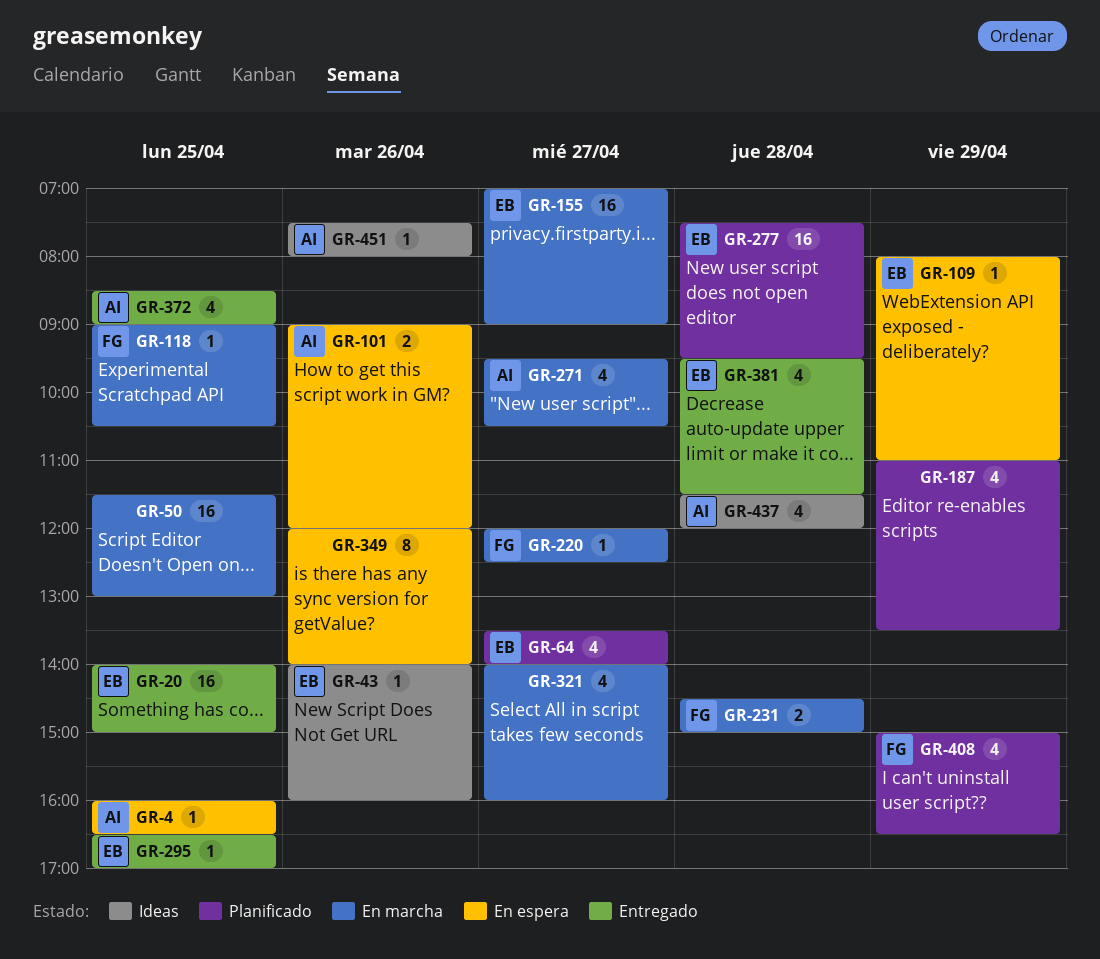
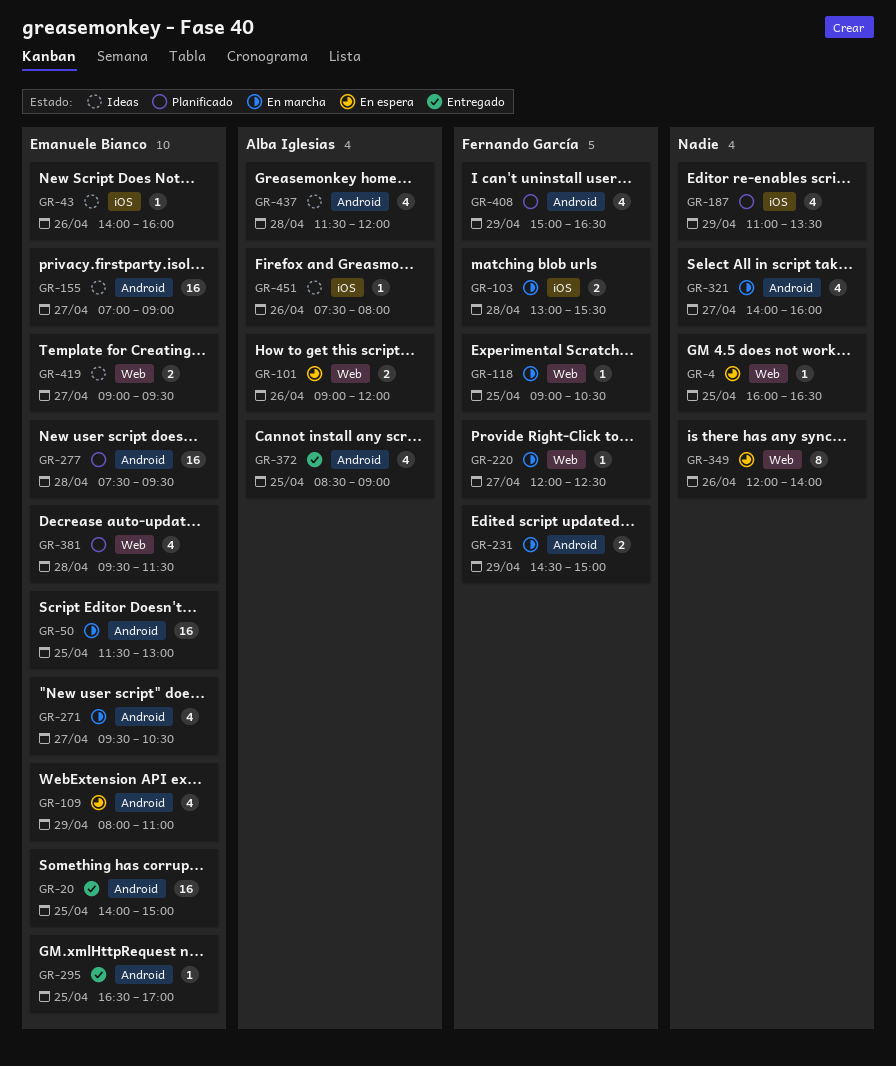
GR-4, owner: Alba Iglesias -> none
GR-50, owner: none -> Emanuele Bianco
GR-64: present -> none
GR-103: none -> present
GR-109, estimate: 1 -> 4
GR-155, status: En marcha -> Ideas
GR-231, day: Apr 28 -> Apr 29
GR-271, owner: Alba Iglesias -> Emanuele Bianco
GR-381, status: Entregado -> Planificado
GR-419: none -> present

